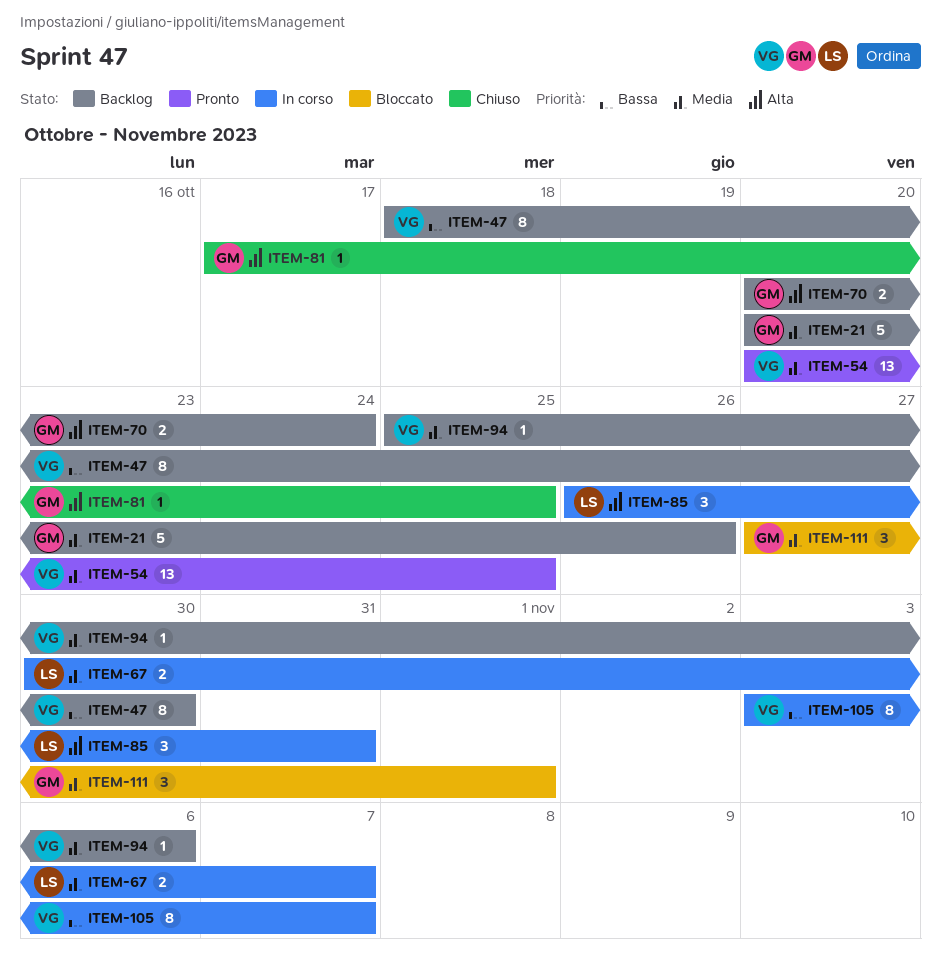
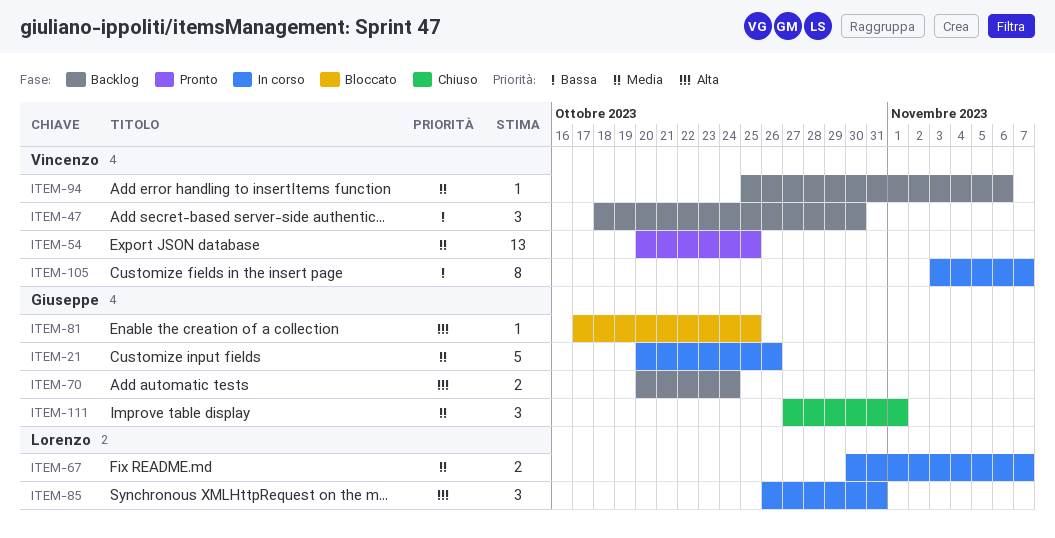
ITEM-21, status: Backlog -> In corso
ITEM-47, estimate: 8 -> 3
ITEM-81, status: Chiuso -> Bloccato
ITEM-111, status: Bloccato -> Chiuso

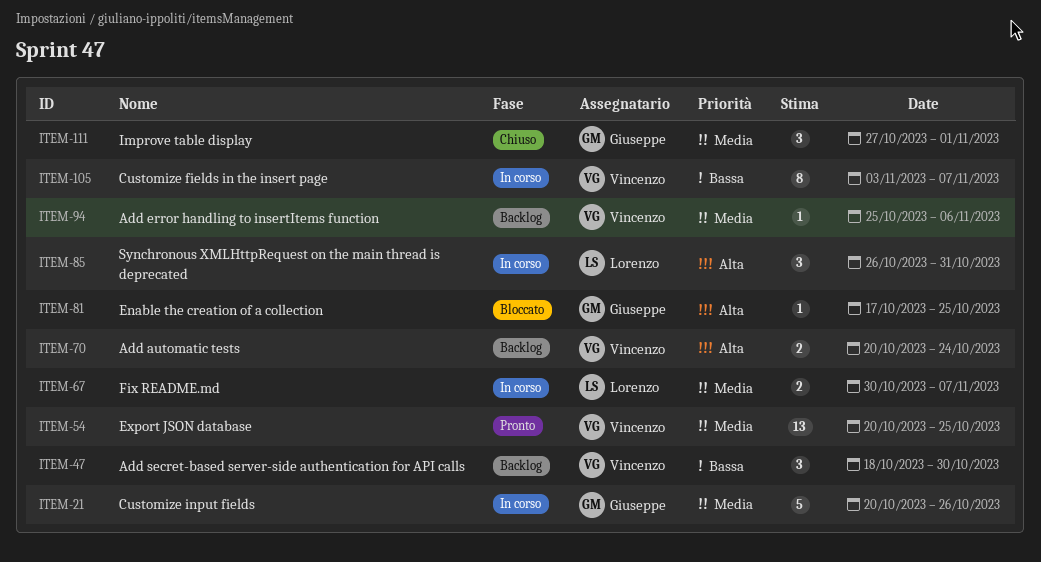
ITEM-70, owner: Giuseppe -> Vincenzo

